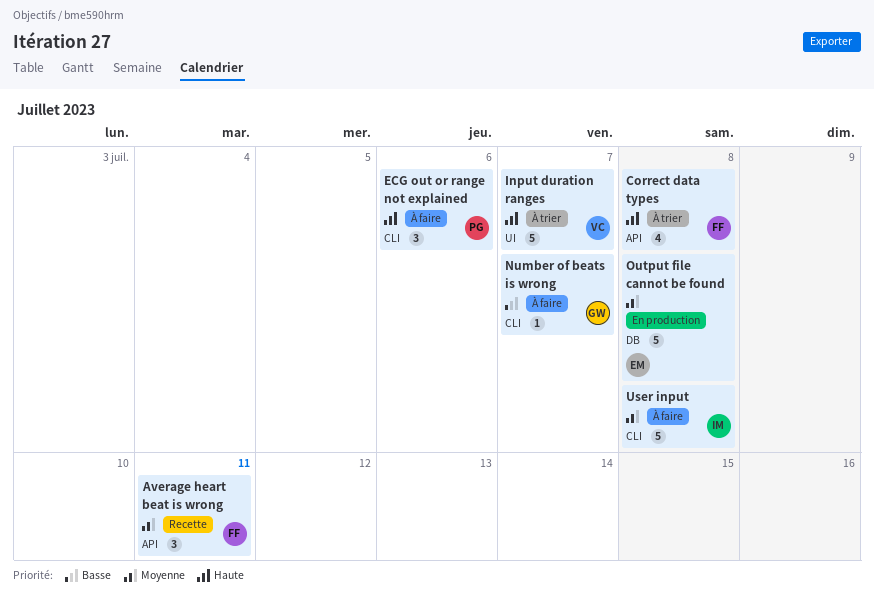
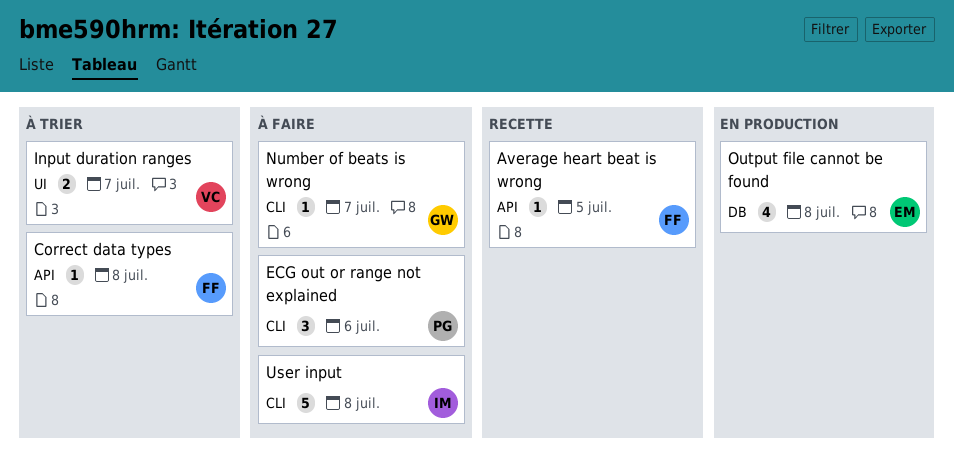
Average heart beat is wrong, estimate: 3 -> 1
Average heart beat is wrong, due: Jul 11 -> Jul 5
Correct data types, estimate: 4 -> 1
Input duration ranges, estimate: 5 -> 2
Output file cannot be found, estimate: 5 -> 4

